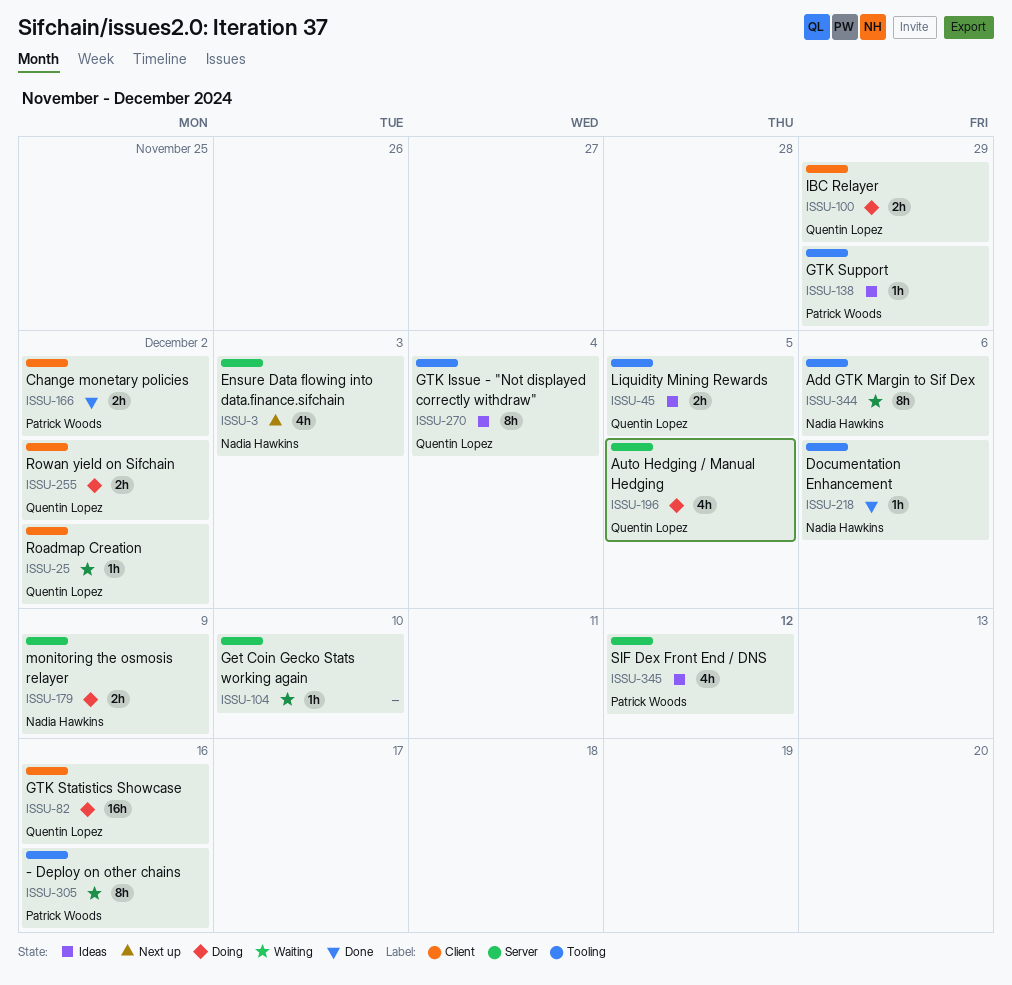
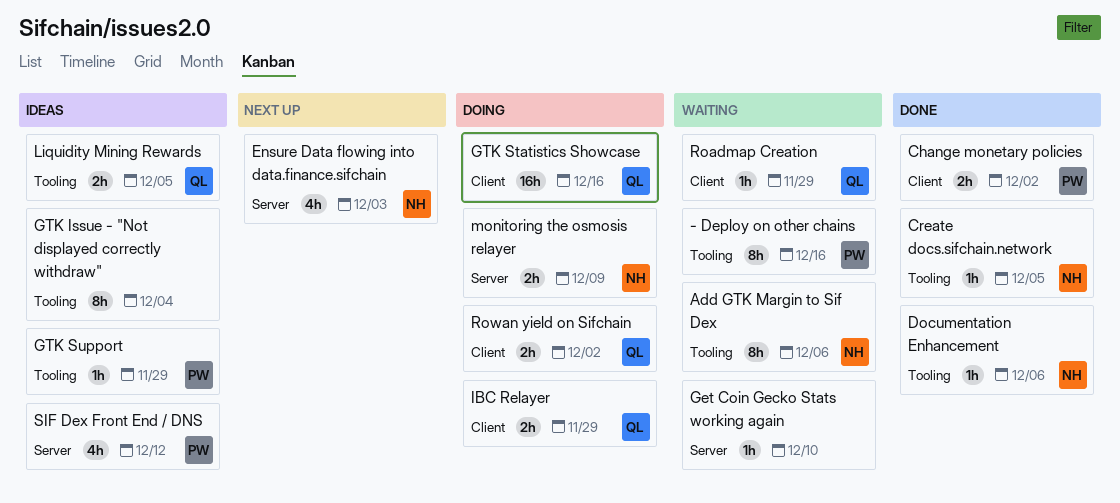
Auto Hedging / Manual Hedging: present -> none
Create docs.sifchain.network: none -> present
GTK Issue - "Not displayed correctly withdraw", owner: Quentin Lopez -> none
Roadmap Creation, due: Dec 2 -> Nov 29

